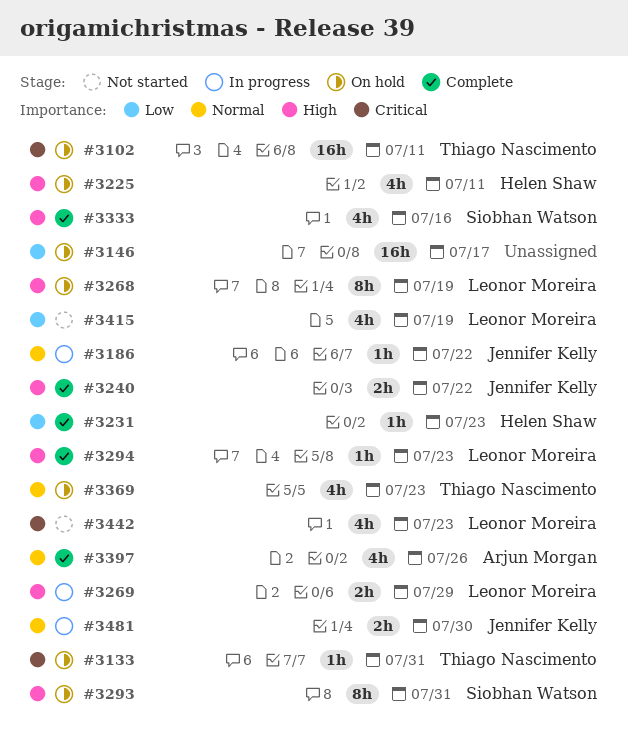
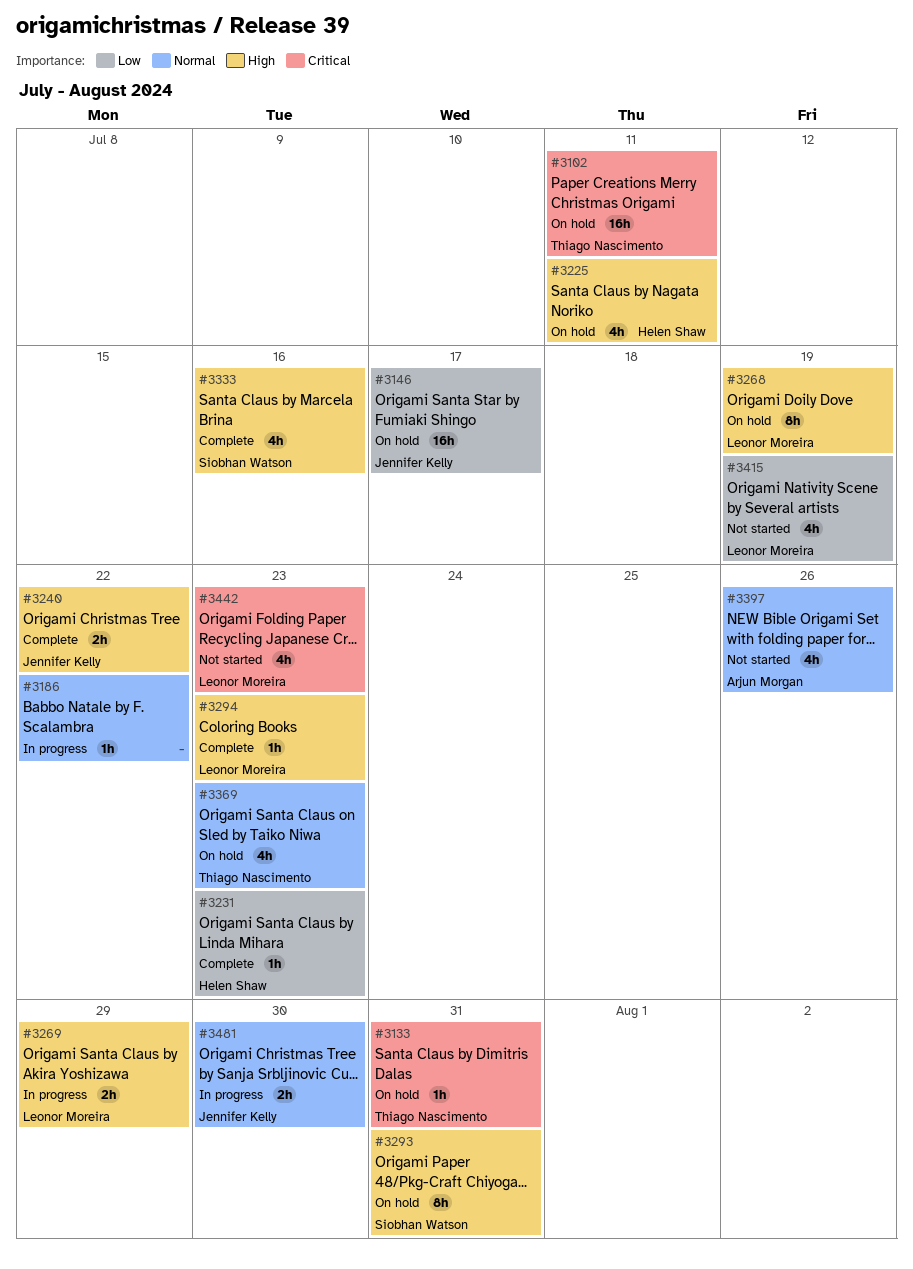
#3146, owner: none -> Jennifer Kelly
#3186, owner: Jennifer Kelly -> none
#3397, status: Complete -> Not started

